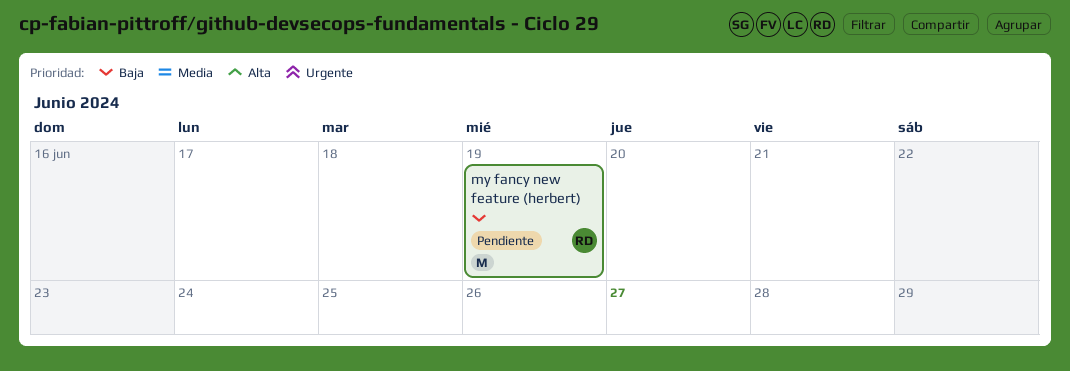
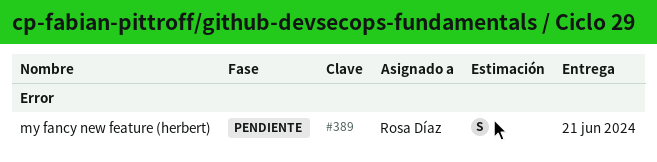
my fancy new feature (herbert), estimate: M -> S
my fancy new feature (herbert), due: Jun 19 -> Jun 21

